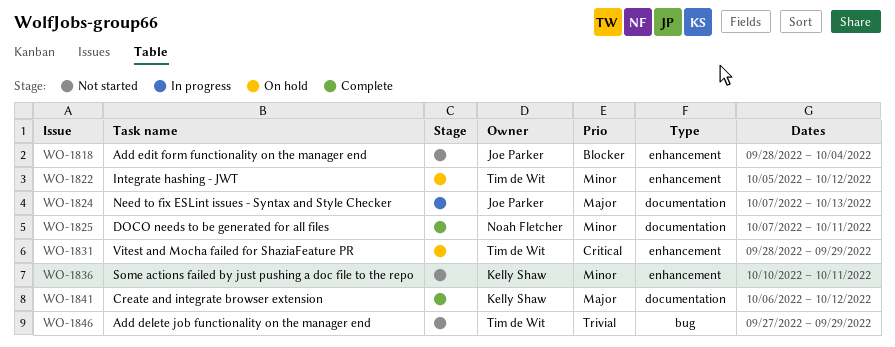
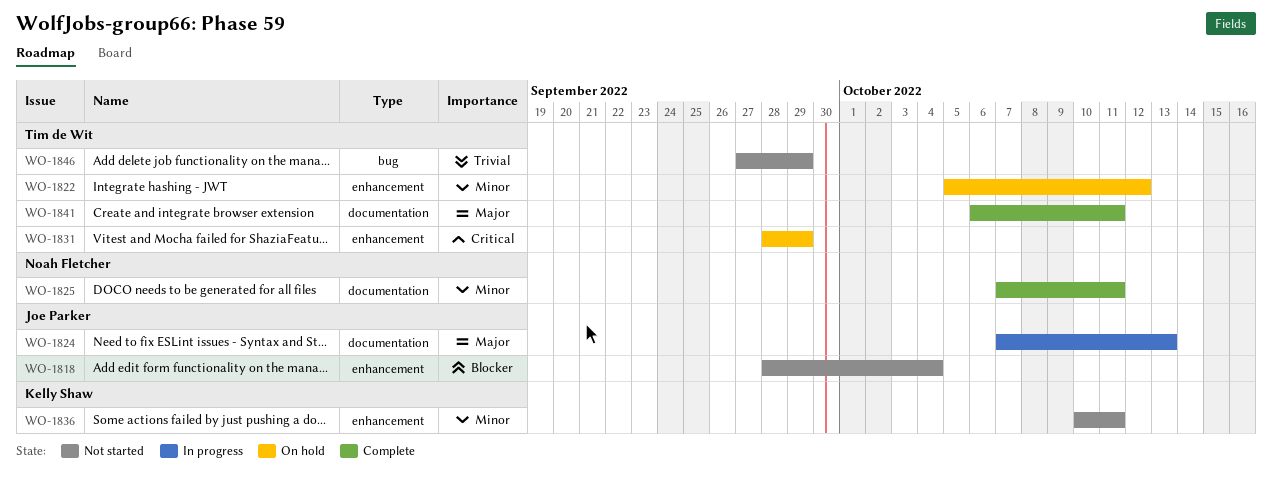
WO-1841, owner: Kelly Shaw -> Tim de Wit
WO-1841, due: Oct 12 -> Oct 11

